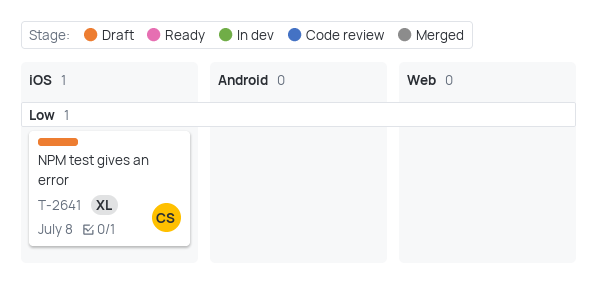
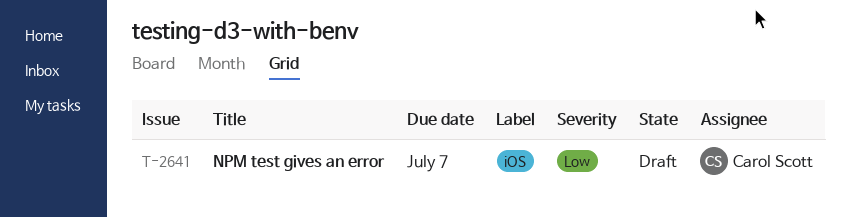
T-2641, due: Jul 8 -> Jul 7

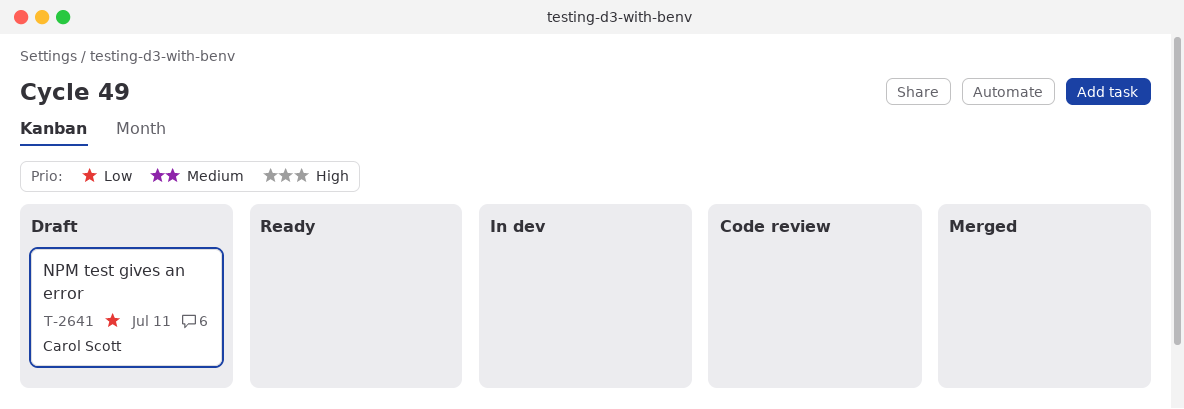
T-2641, due: Jul 7 -> Jul 11

